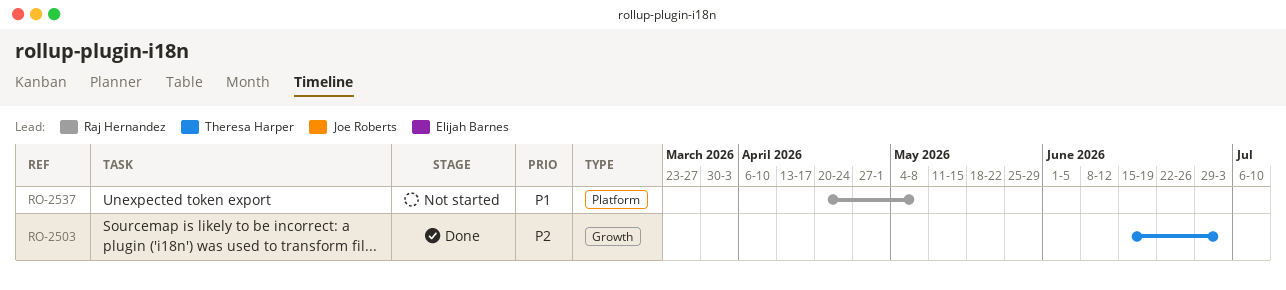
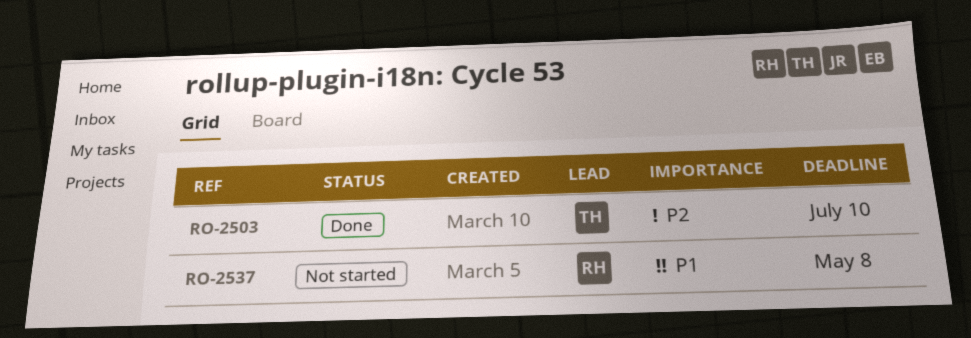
RO-2503, due: Jul 3 -> Jul 10

